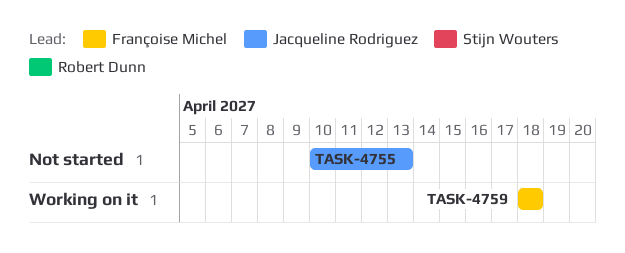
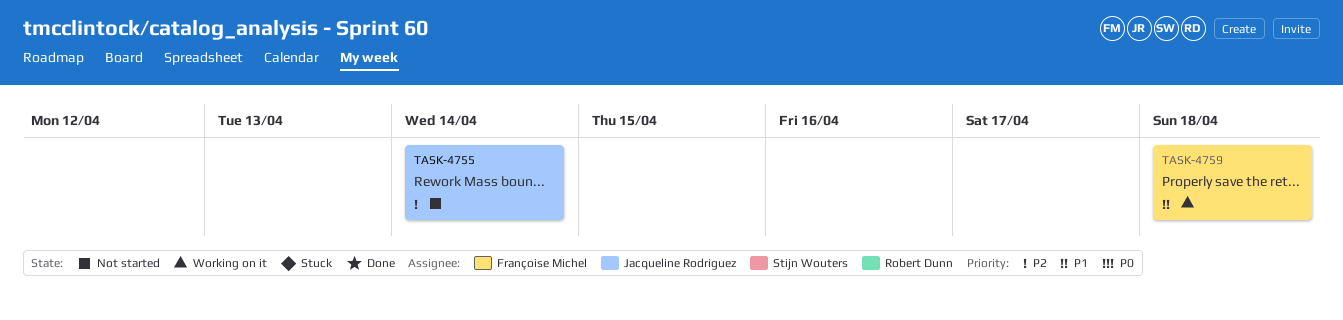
TASK-4755, due: Apr 13 -> Apr 14

